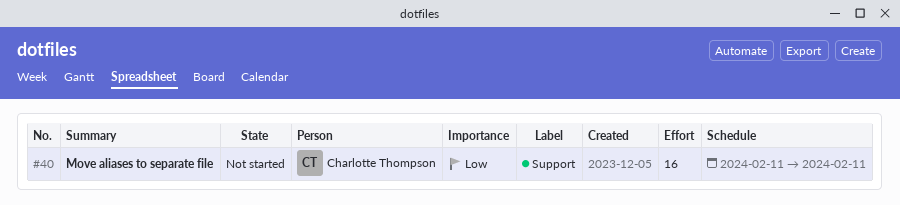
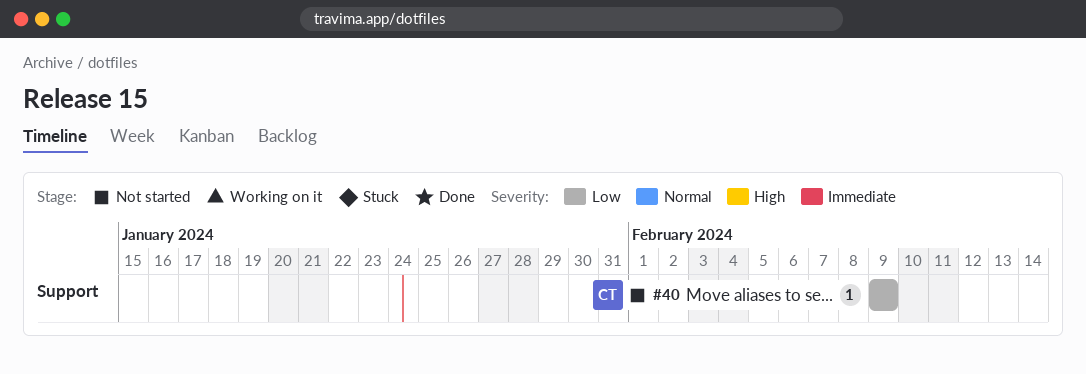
#40, estimate: 16 -> 1
#40, start: Feb 11 -> Feb 9
#40, due: Feb 11 -> Feb 9

